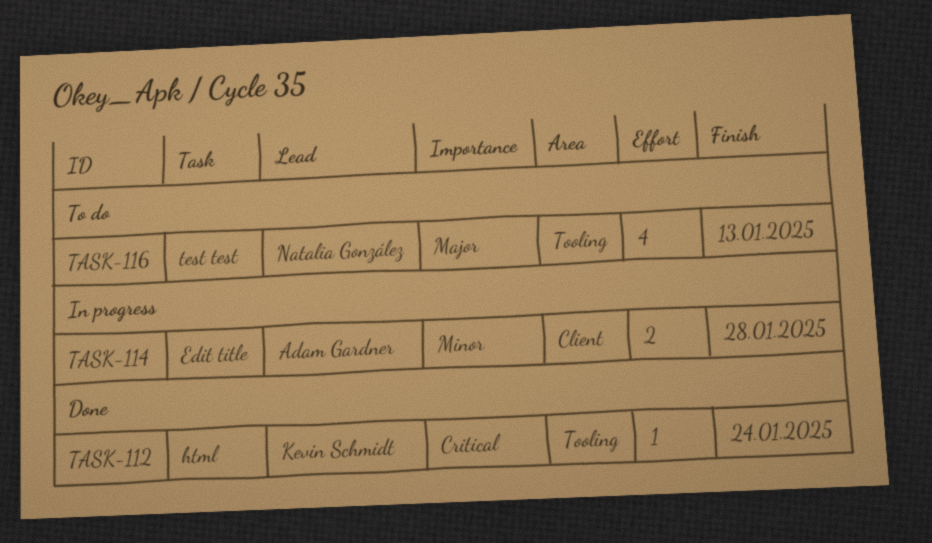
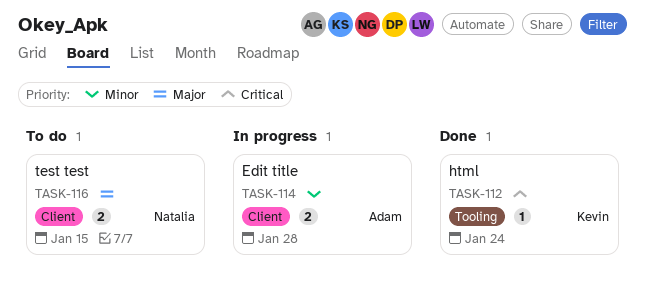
TASK-116, label: Tooling -> Client
TASK-116, estimate: 4 -> 2
TASK-116, due: Jan 13 -> Jan 15

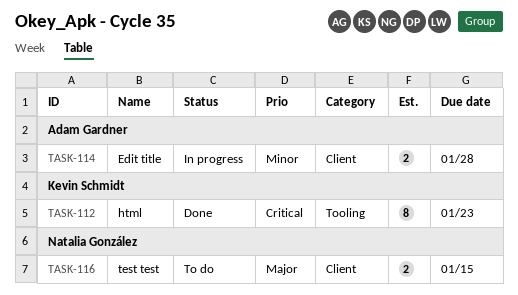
TASK-112, estimate: 1 -> 8
TASK-112, due: Jan 24 -> Jan 23

